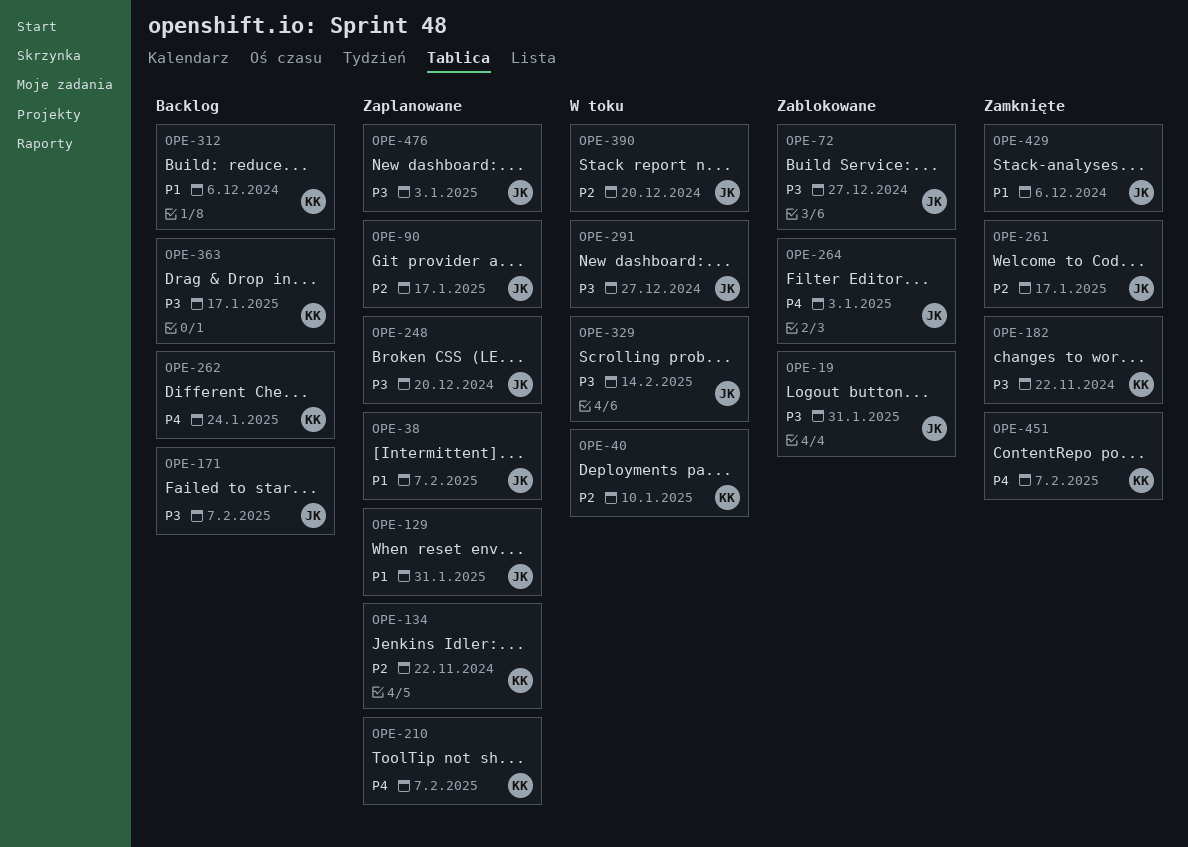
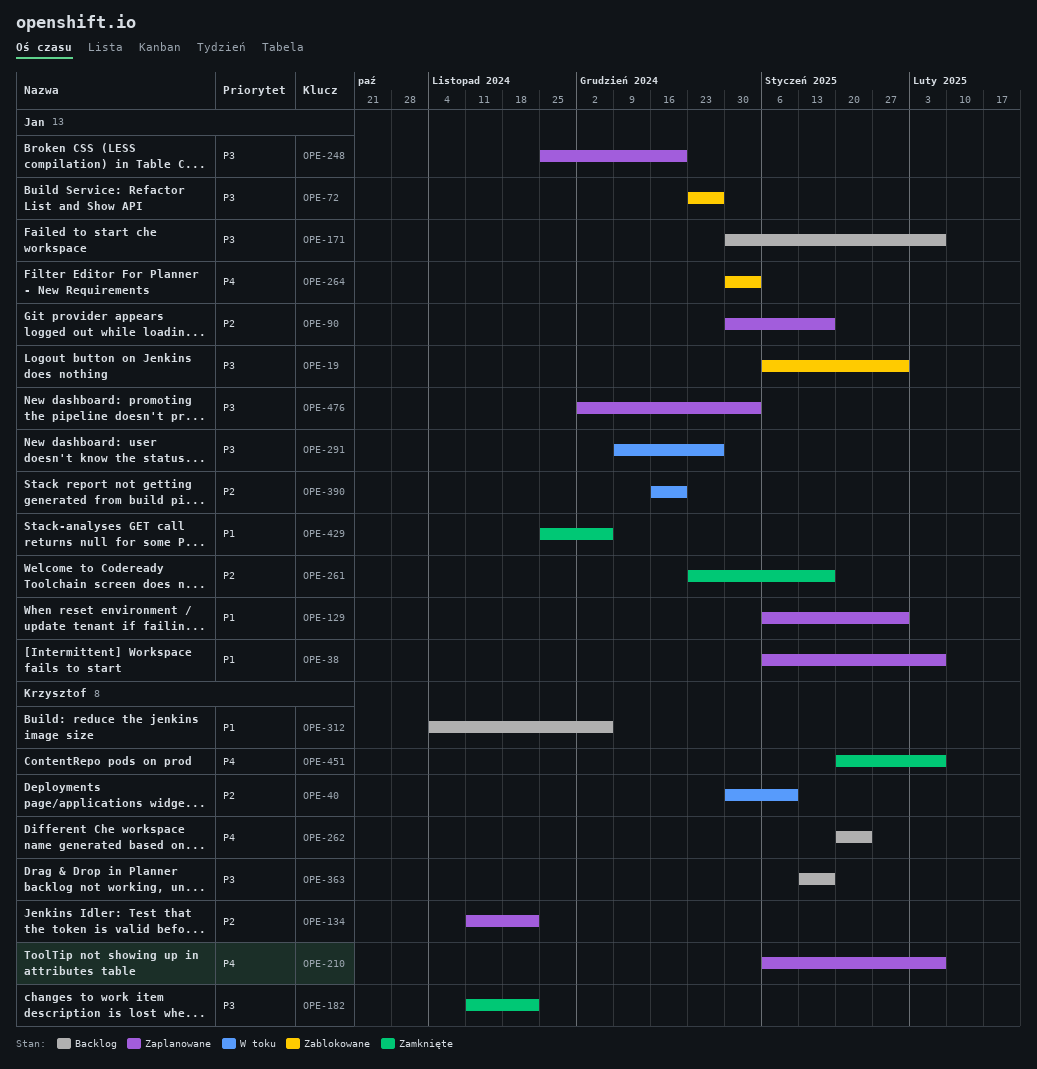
OPE-329: present -> none

